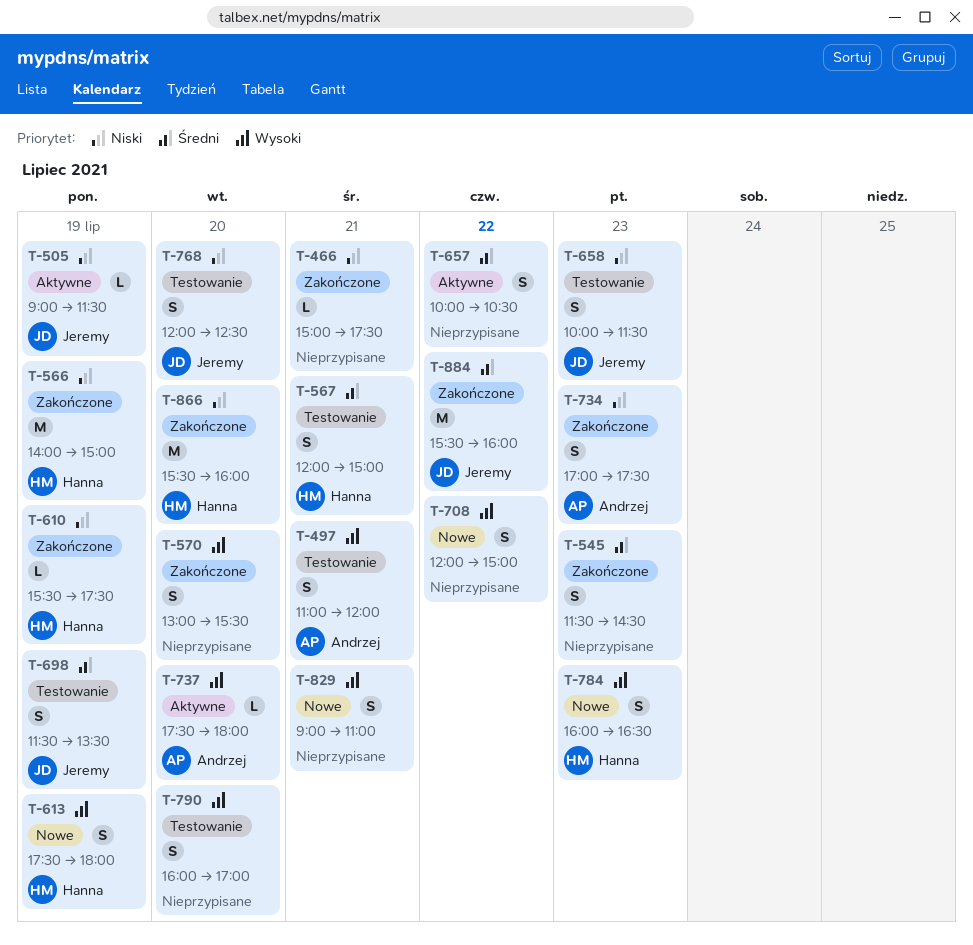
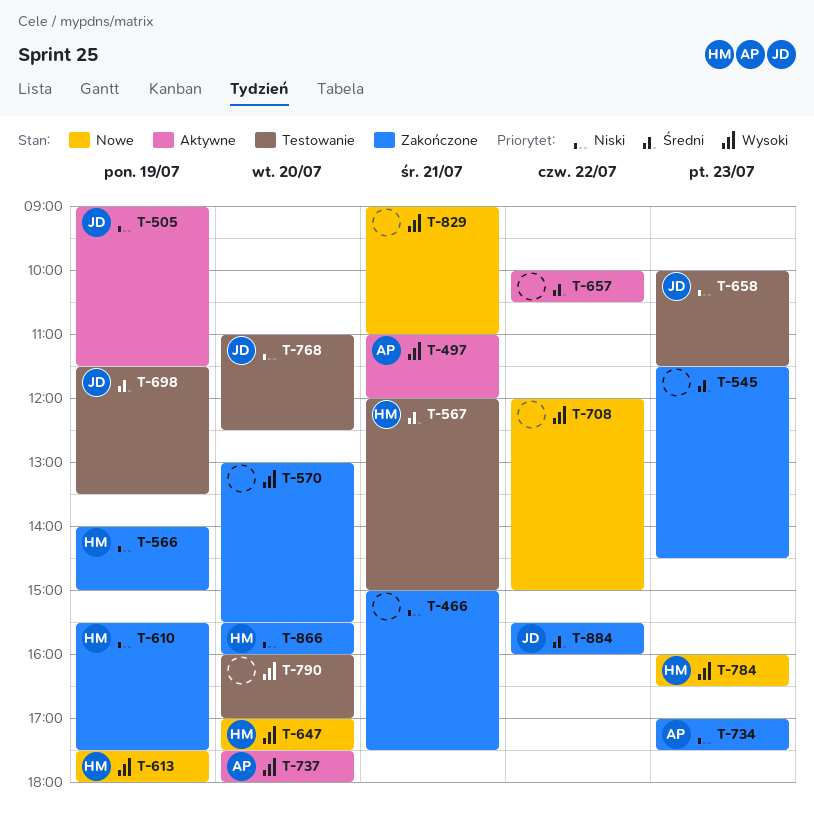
T-497, status: Testowanie -> Aktywne
T-647: none -> present
T-768, begins: 12:00 -> 11:00

